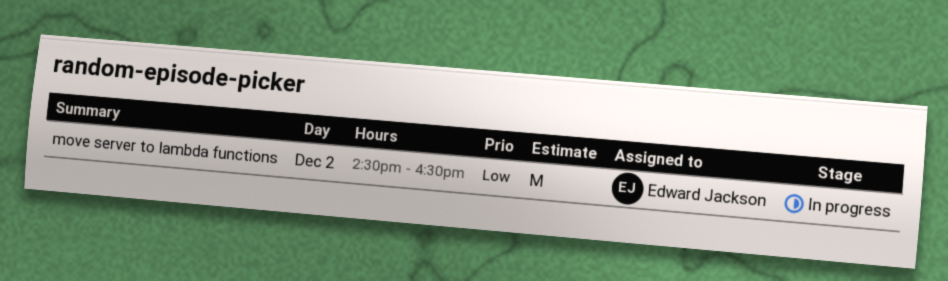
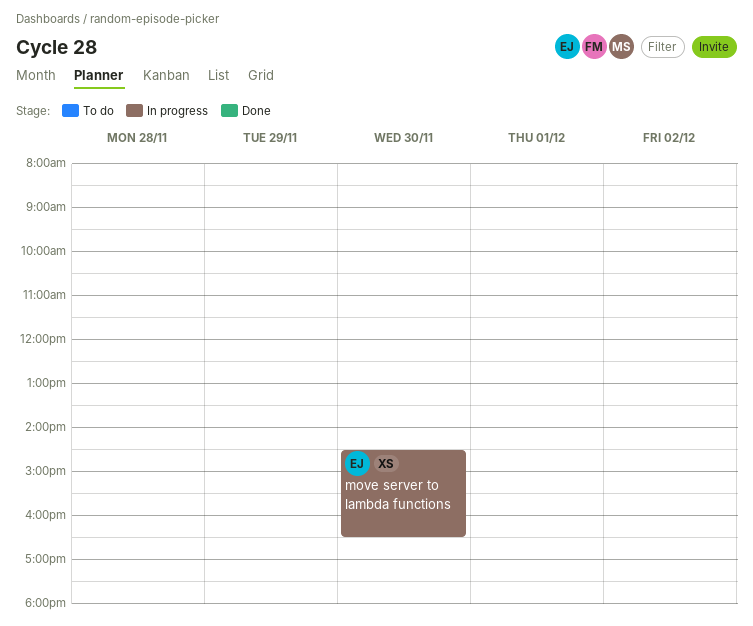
move server to lambda functions, estimate: M -> XS
move server to lambda functions, day: Dec 2 -> Nov 30

